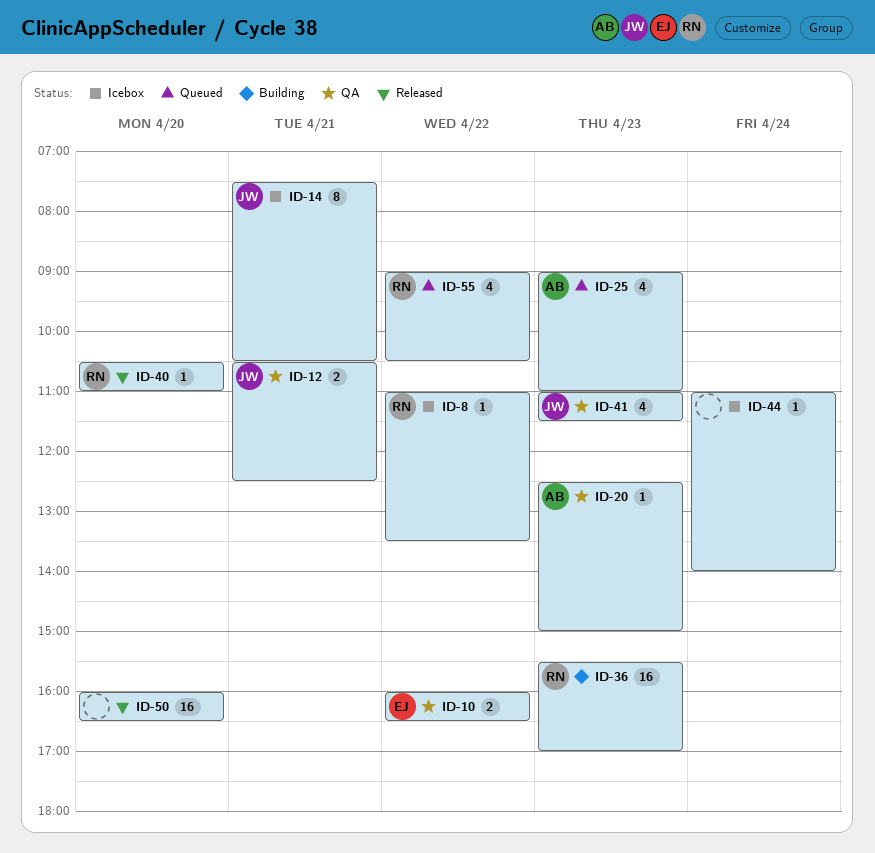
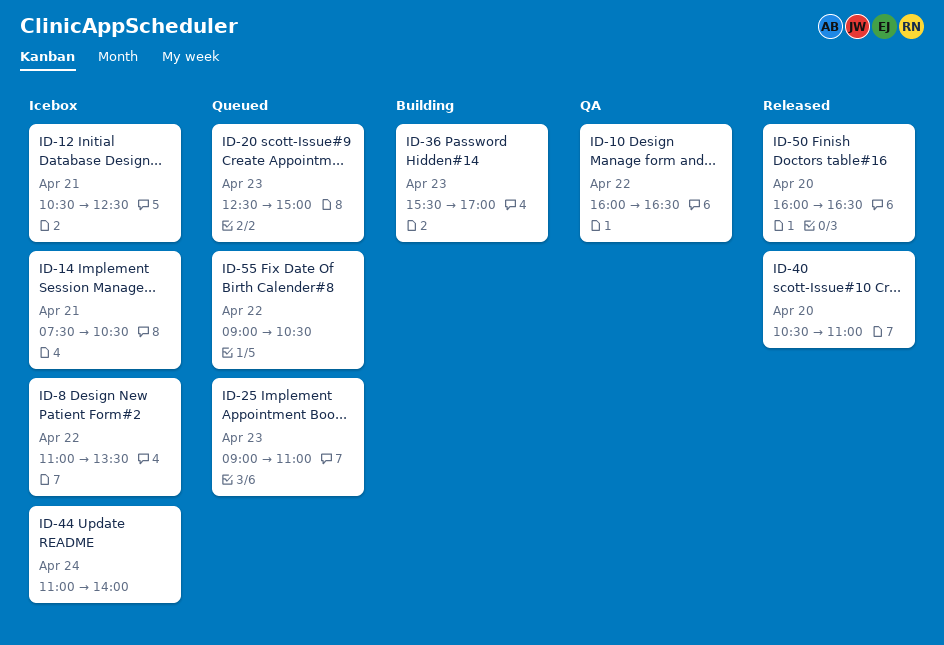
ID-12, status: QA -> Icebox
ID-20, status: QA -> Queued
ID-41: present -> none

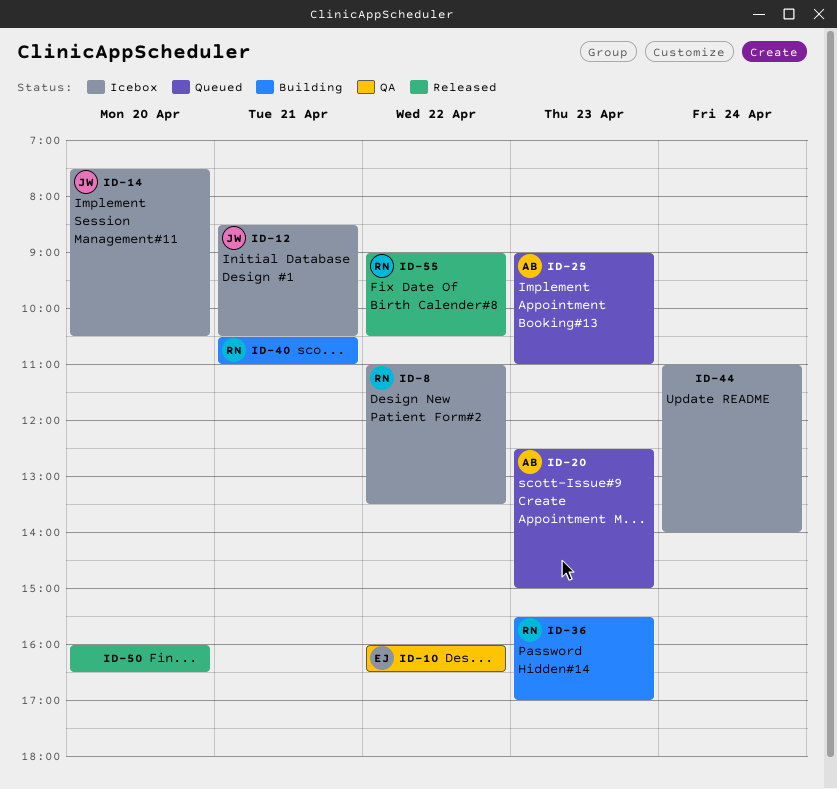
ID-12, begins: 10:30 -> 08:30
ID-12, ends: 12:30 -> 10:30
ID-14, day: Apr 21 -> Apr 20
ID-40, status: Released -> Building
ID-40, day: Apr 20 -> Apr 21
ID-55, status: Queued -> Released

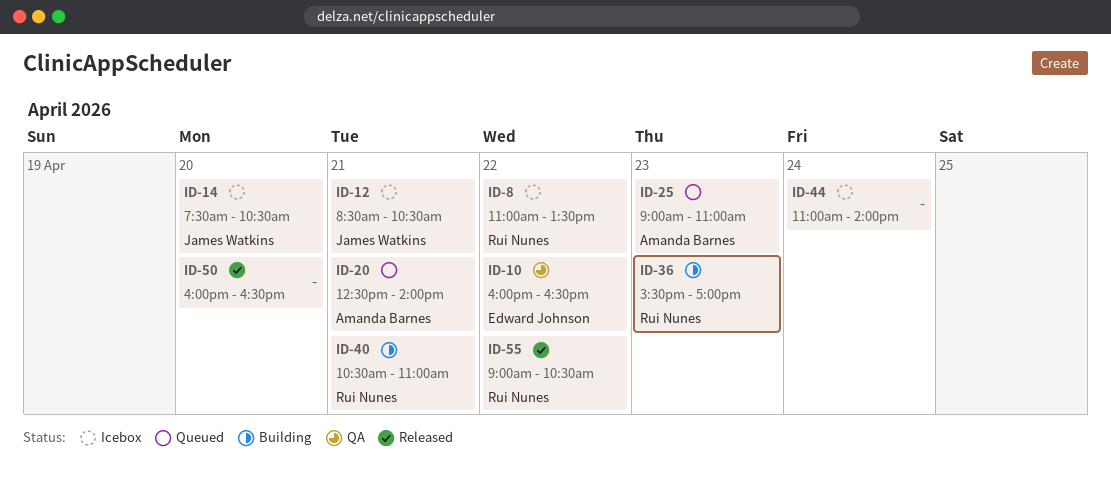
ID-20, day: Apr 23 -> Apr 21
ID-20, ends: 15:00 -> 14:00

